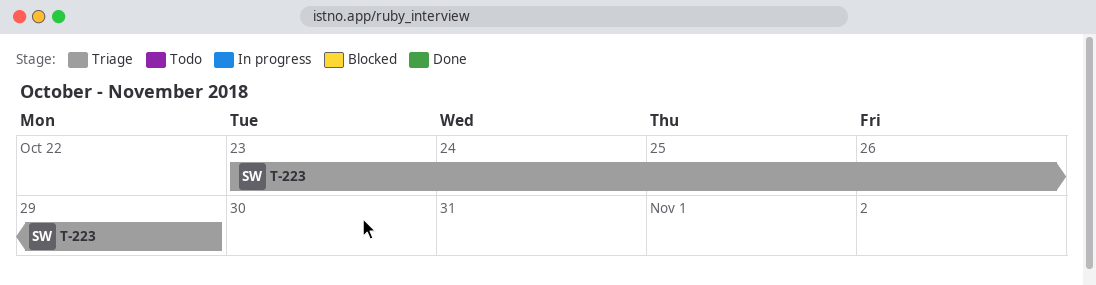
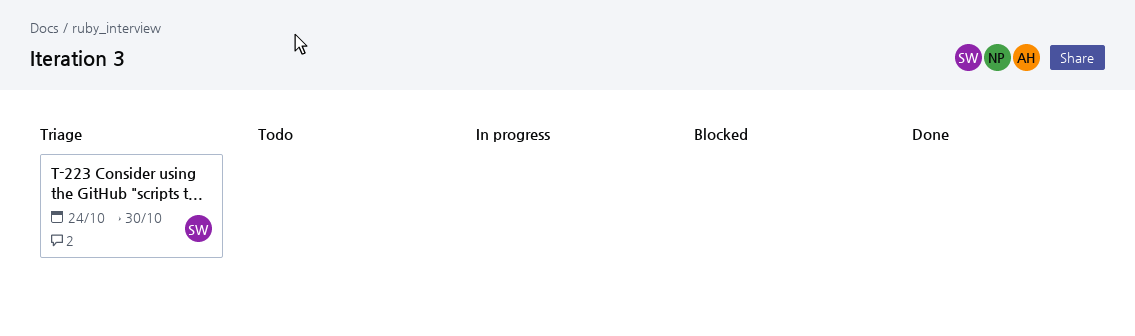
T-223, start: Oct 23 -> Oct 24
T-223, due: Oct 29 -> Oct 30

